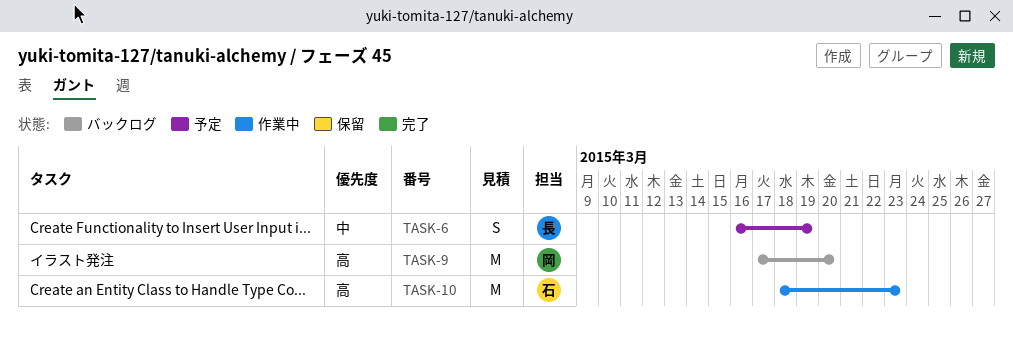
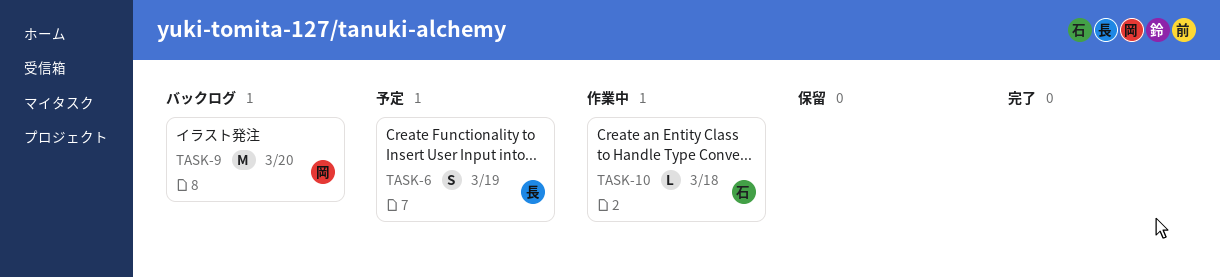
TASK-10, estimate: M -> L
TASK-10, due: Mar 23 -> Mar 18

